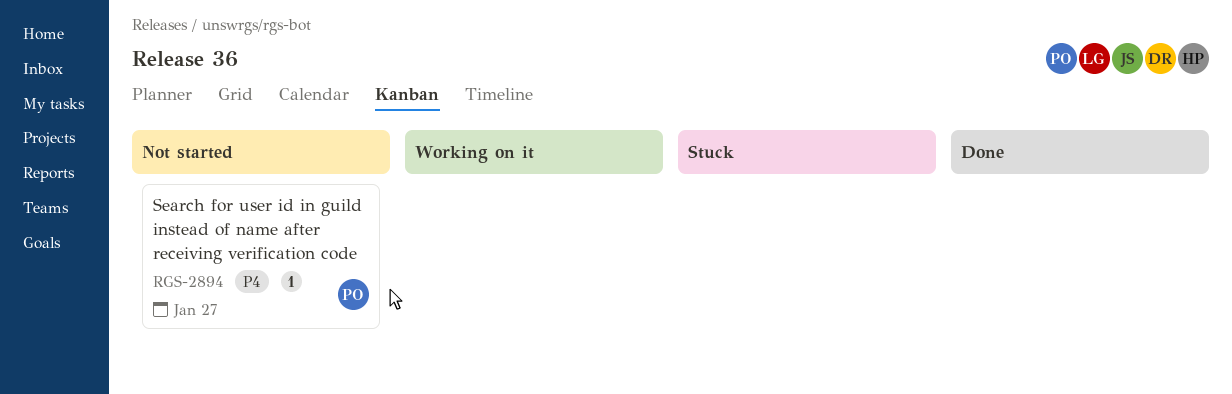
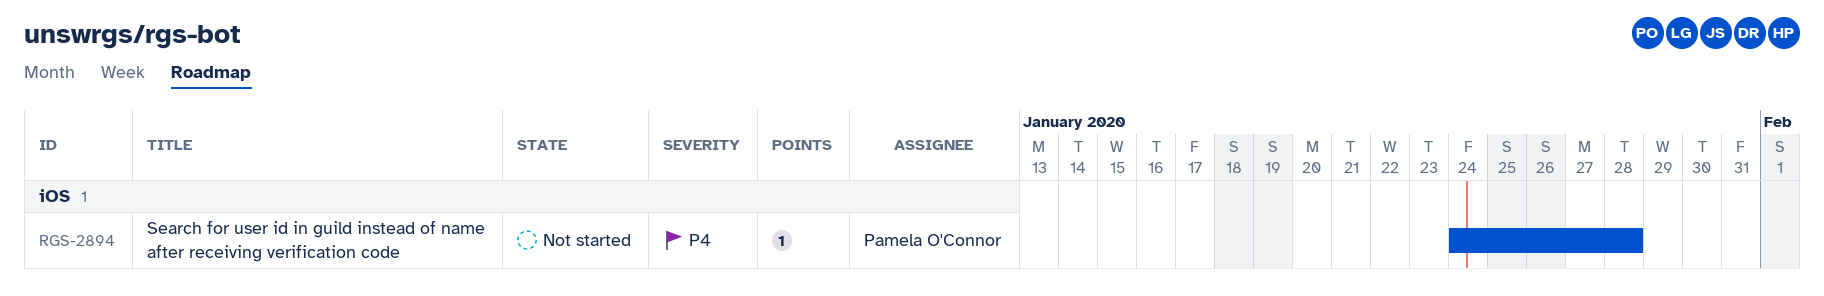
RGS-2894, due: Jan 27 -> Jan 28

